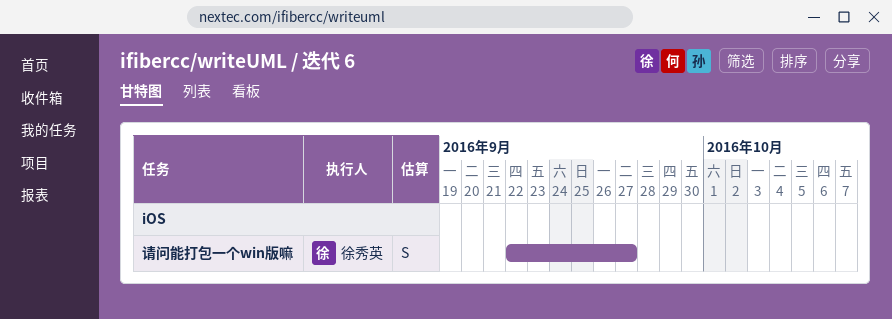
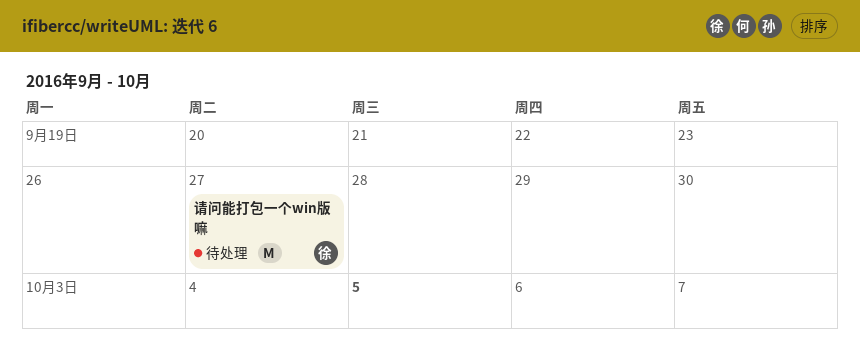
请问能打包一个win版嘛, estimate: S -> M

